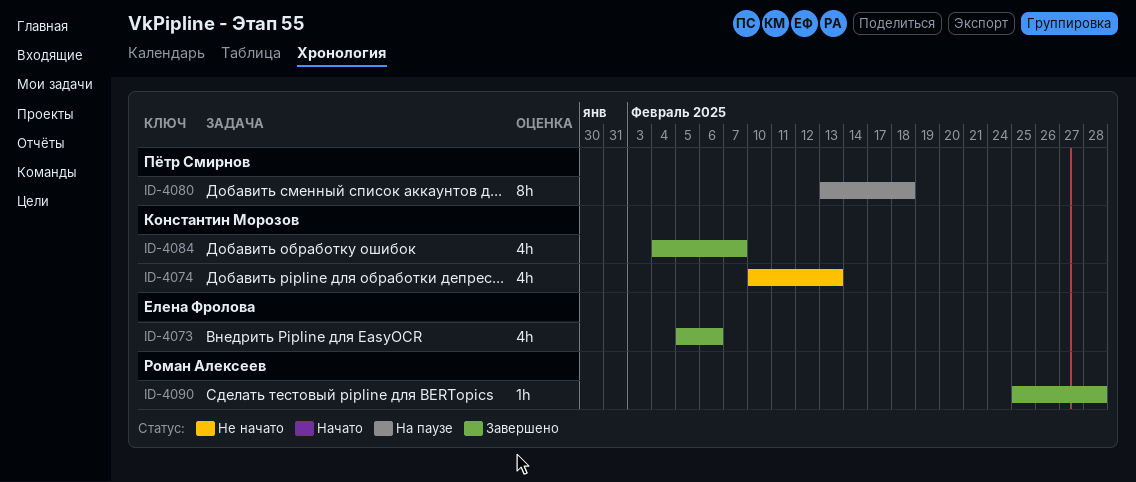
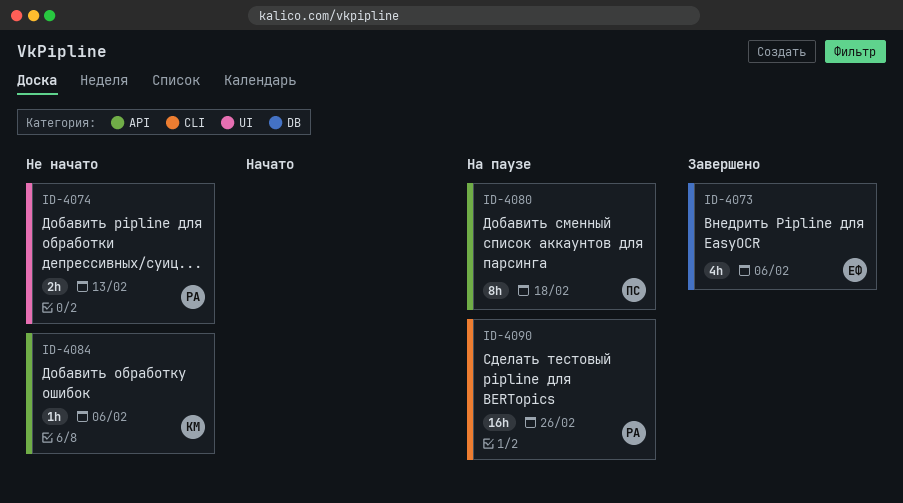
ID-4074, owner: Константин Морозов -> Роман Алексеев
ID-4074, estimate: 4h -> 2h
ID-4084, status: Завершено -> Не начато
ID-4084, estimate: 4h -> 1h
ID-4084, due: Feb 7 -> Feb 6
ID-4090, status: Завершено -> На паузе
ID-4090, estimate: 1h -> 16h
ID-4090, due: Feb 28 -> Feb 26

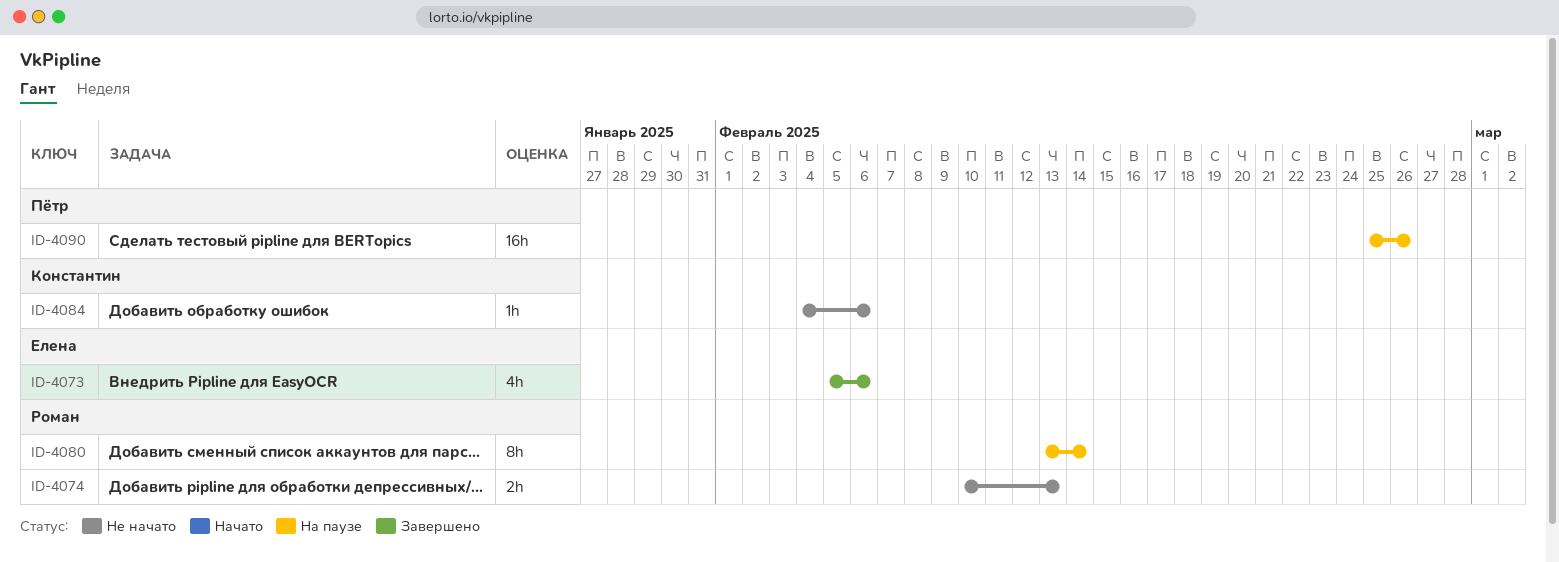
ID-4080, owner: Пётр -> Роман
ID-4080, due: Feb 18 -> Feb 14
ID-4090, owner: Роман -> Пётр

